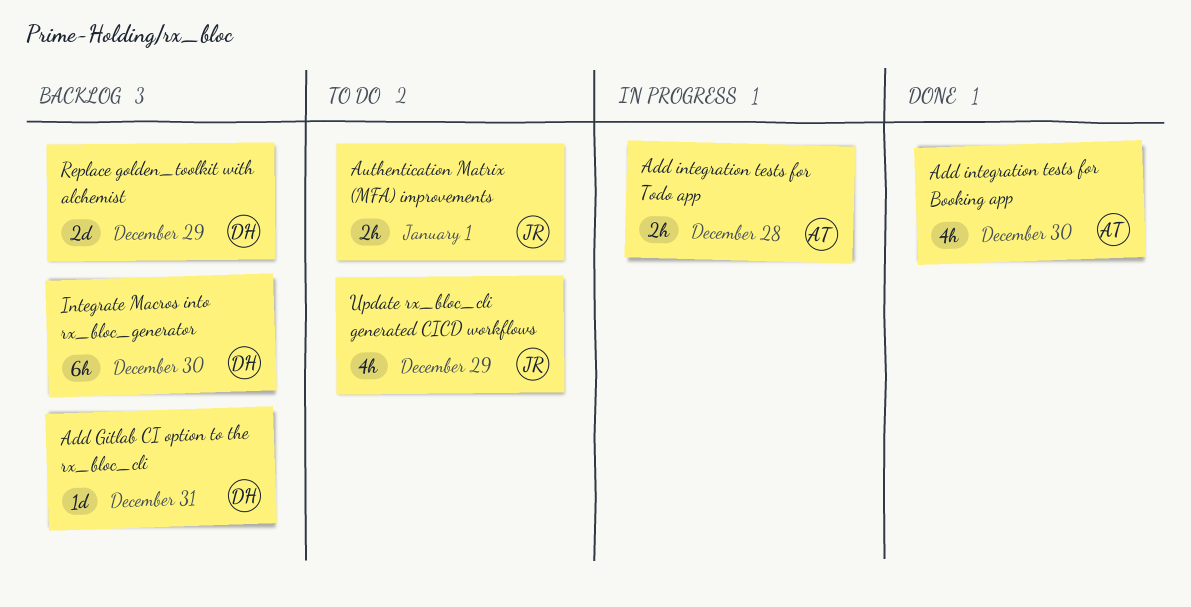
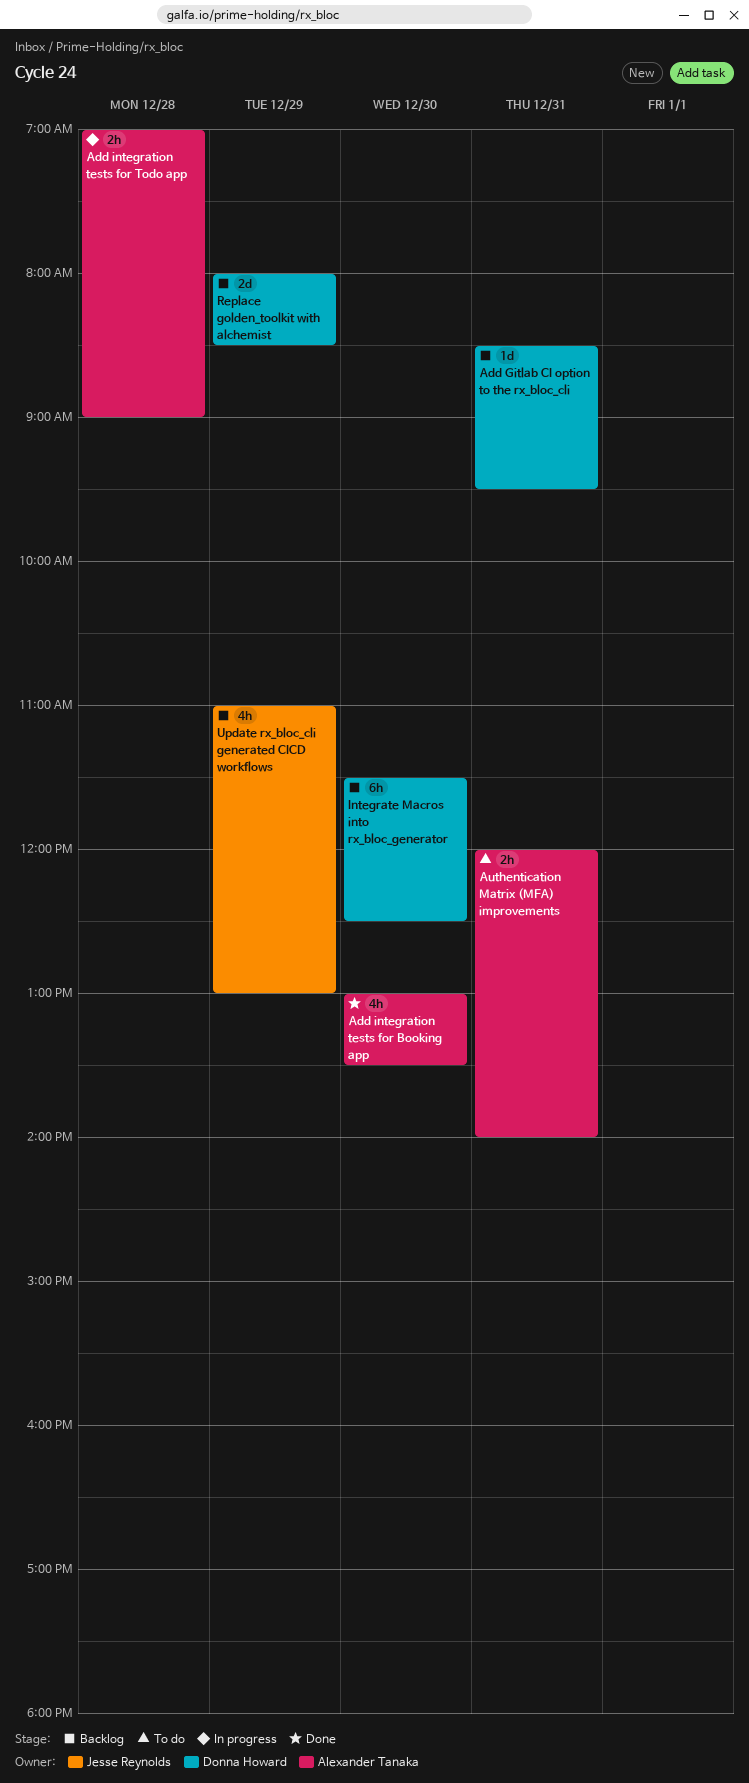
Authentication Matrix (MFA) improvements, owner: Jesse Reynolds -> Alexander Tanaka
Authentication Matrix (MFA) improvements, day: Jan 1 -> Dec 31
Update rx_bloc_cli generated CICD workflows, status: To do -> Backlog

